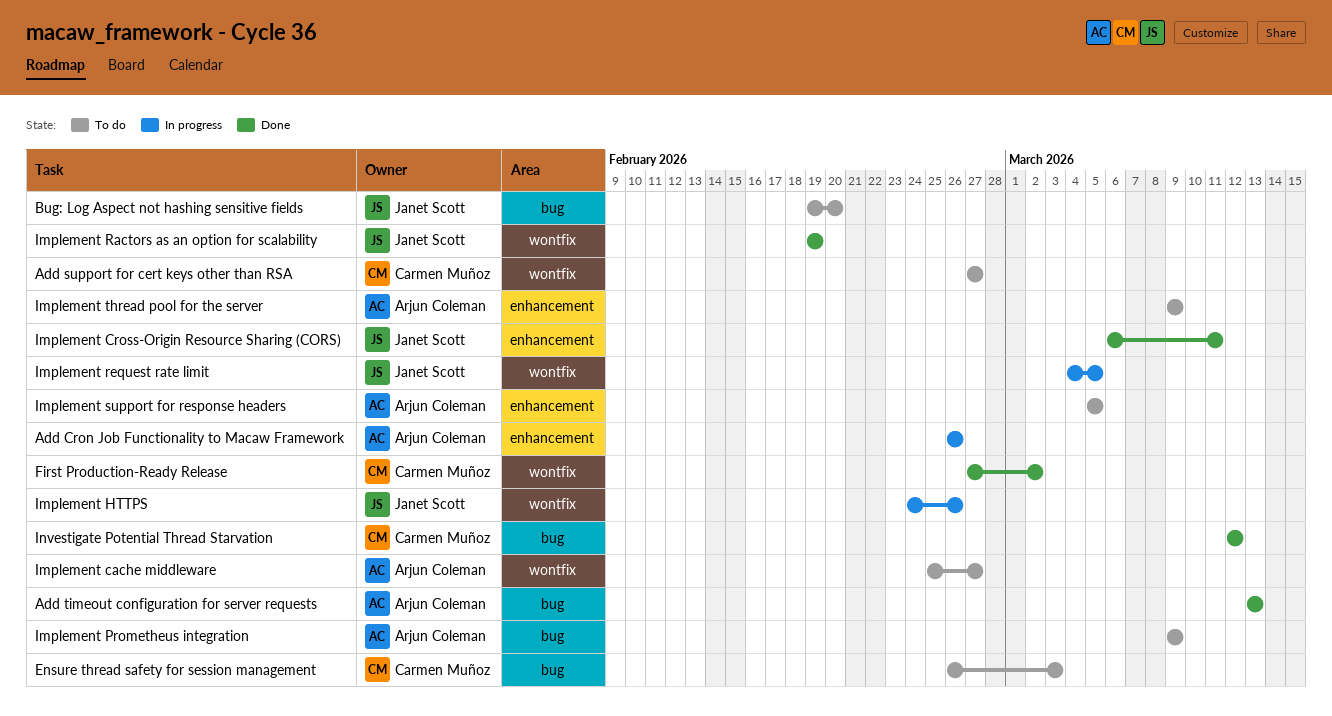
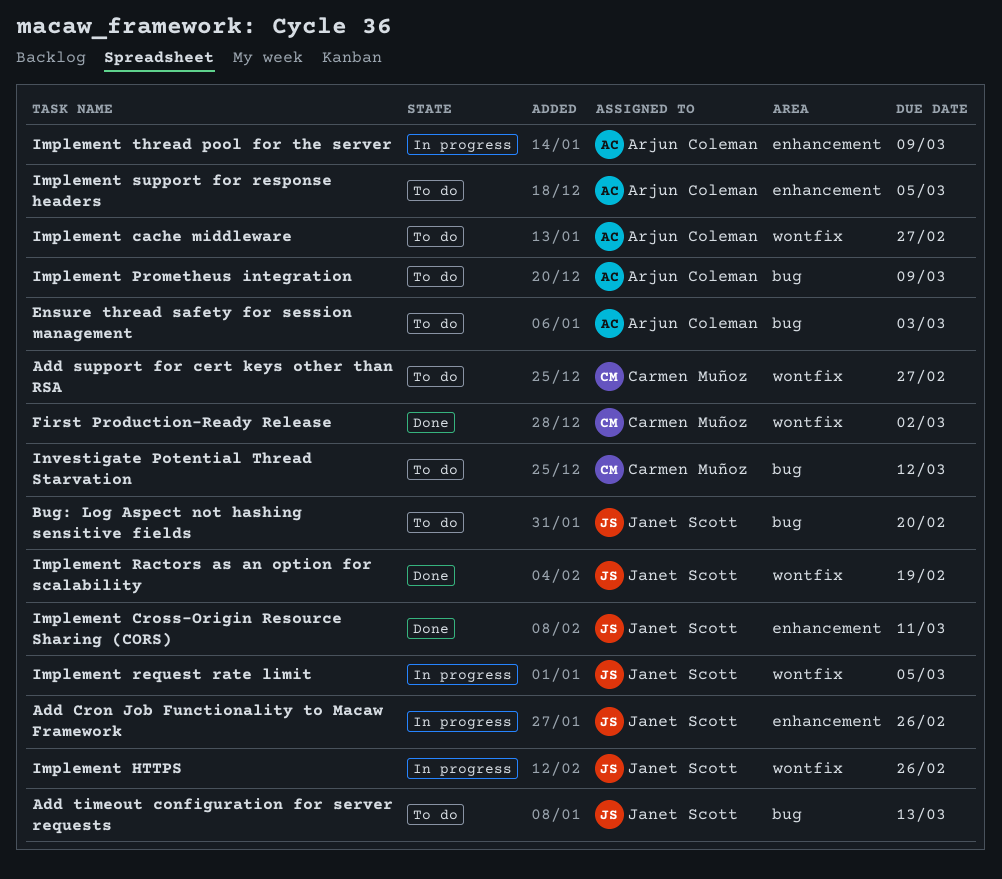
Add Cron Job Functionality to Macaw Framework, owner: Arjun Coleman -> Janet Scott
Add timeout configuration for server requests, status: Done -> To do
Add timeout configuration for server requests, owner: Arjun Coleman -> Janet Scott
Ensure thread safety for session management, owner: Carmen Muñoz -> Arjun Coleman
Implement thread pool for the server, status: To do -> In progress
Investigate Potential Thread Starvation, status: Done -> To do

